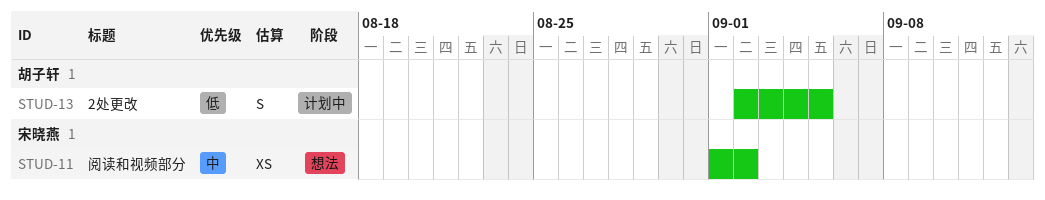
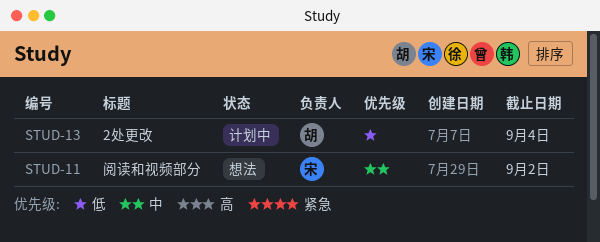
STUD-13, due: Sep 5 -> Sep 4

